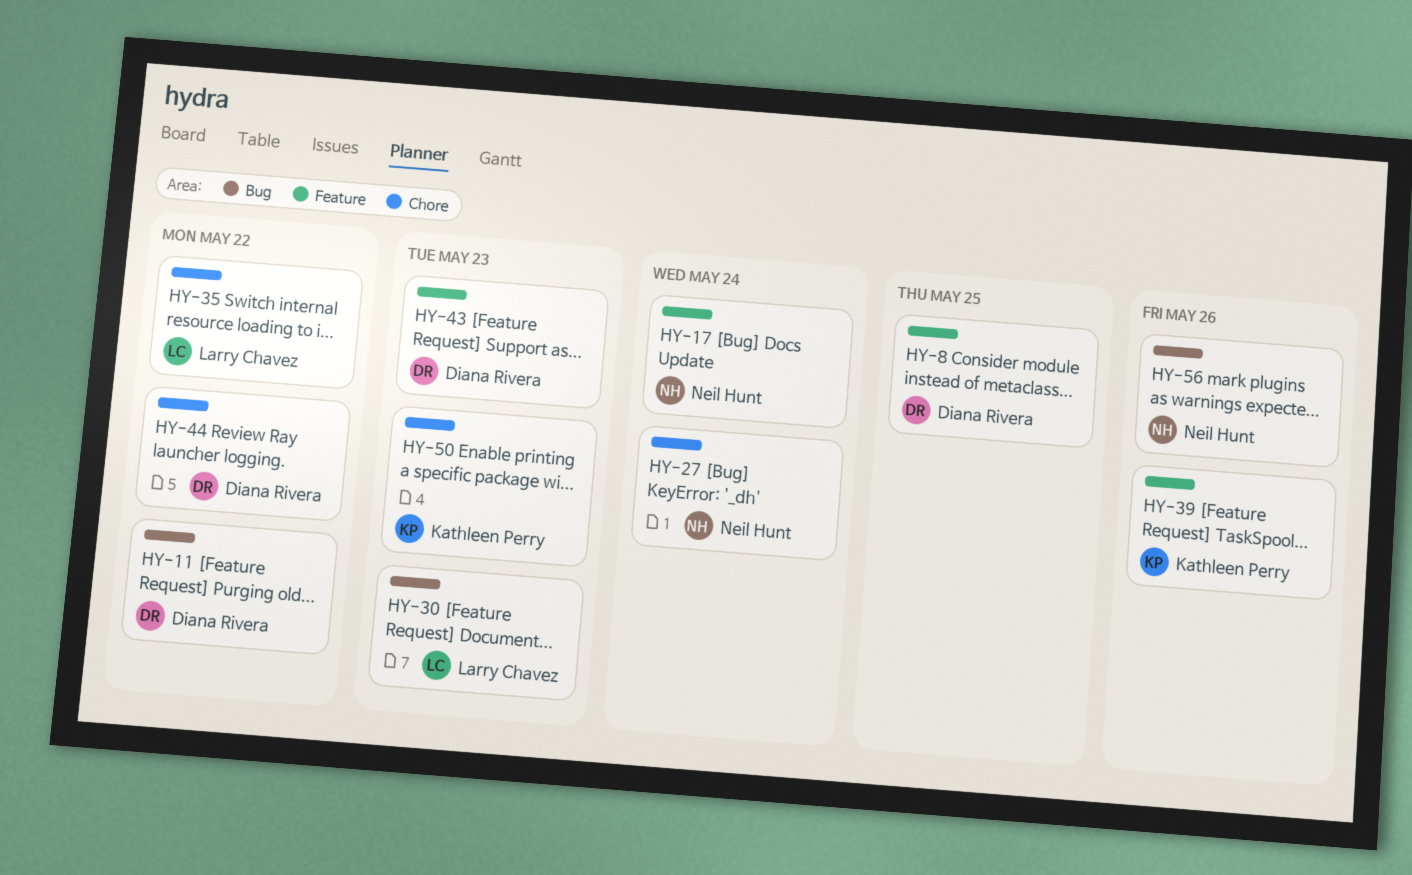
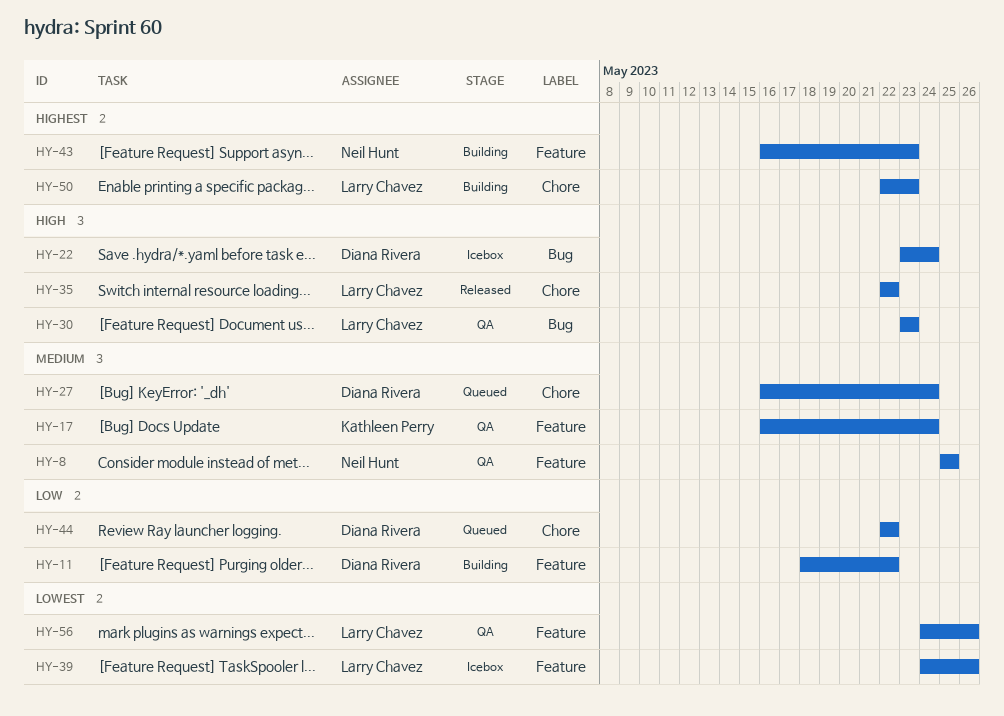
HY-8, owner: Diana Rivera -> Neil Hunt
HY-11, label: Bug -> Feature
HY-17, owner: Neil Hunt -> Kathleen Perry
HY-22: none -> present
HY-27, owner: Neil Hunt -> Diana Rivera
HY-39, owner: Kathleen Perry -> Larry Chavez
HY-43, owner: Diana Rivera -> Neil Hunt
HY-50, owner: Kathleen Perry -> Larry Chavez
HY-56, owner: Neil Hunt -> Larry Chavez
HY-56, label: Bug -> Feature

